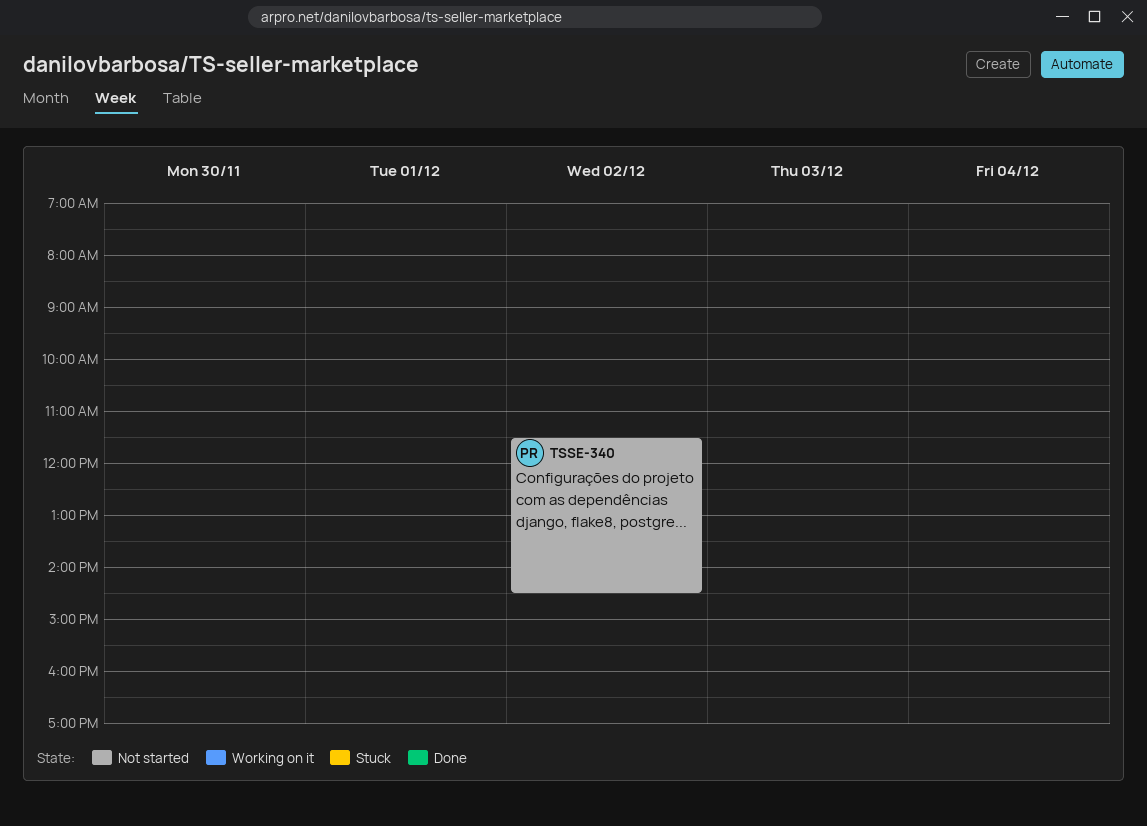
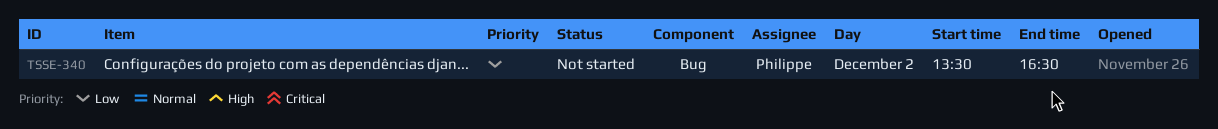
TSSE-340, begins: 11:30 -> 13:30
TSSE-340, ends: 14:30 -> 16:30

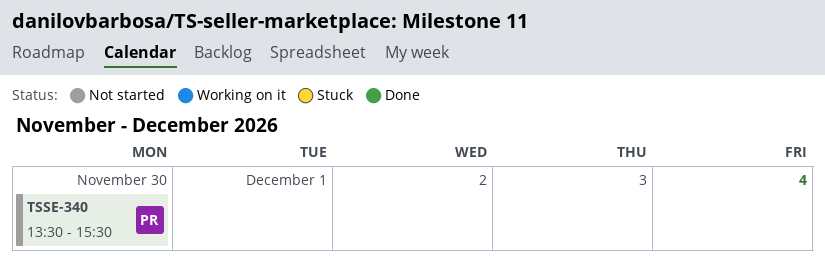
TSSE-340, day: Dec 2 -> Nov 30
TSSE-340, ends: 16:30 -> 15:30

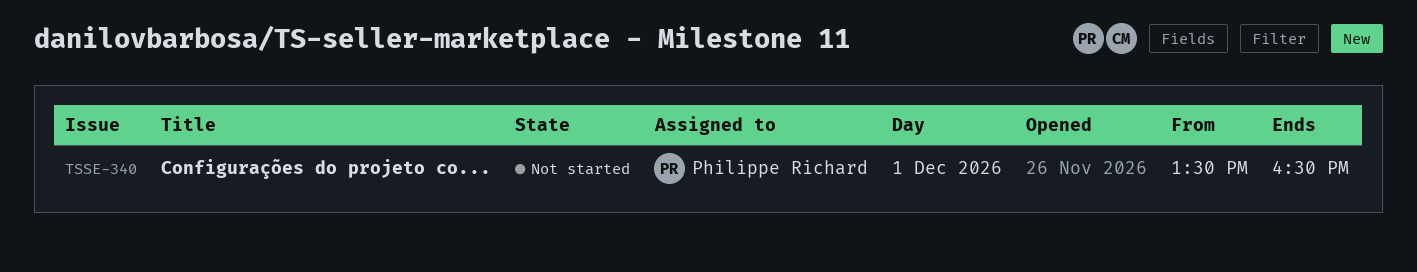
TSSE-340, day: Nov 30 -> Dec 1
TSSE-340, ends: 15:30 -> 16:30

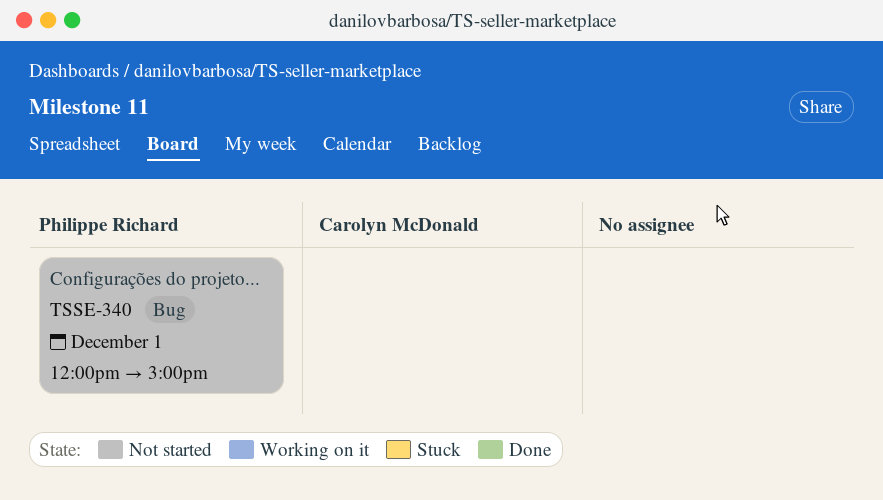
TSSE-340, begins: 13:30 -> 12:00
TSSE-340, ends: 16:30 -> 15:00

